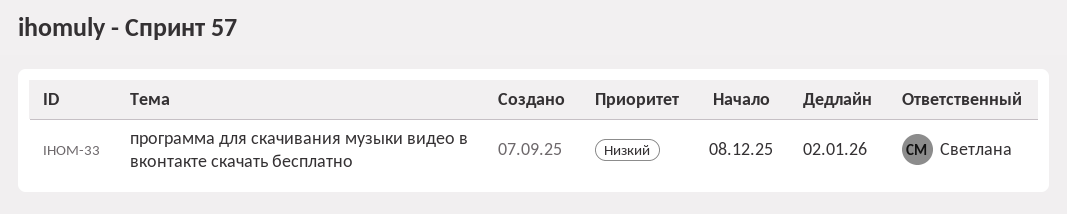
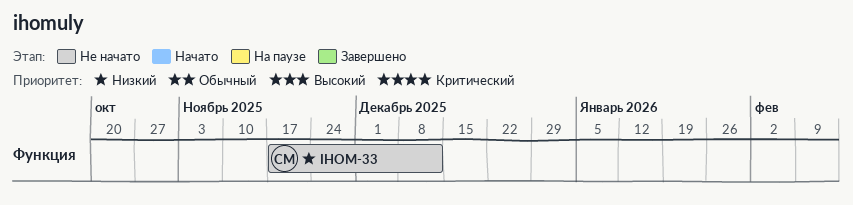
IHOM-33, start: Dec 8 -> Nov 17
IHOM-33, due: Jan 2 -> Dec 12

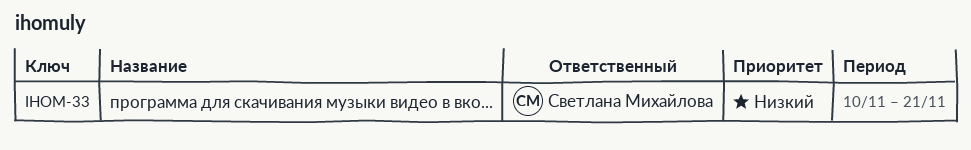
IHOM-33, start: Nov 17 -> Nov 10
IHOM-33, due: Dec 12 -> Nov 21

